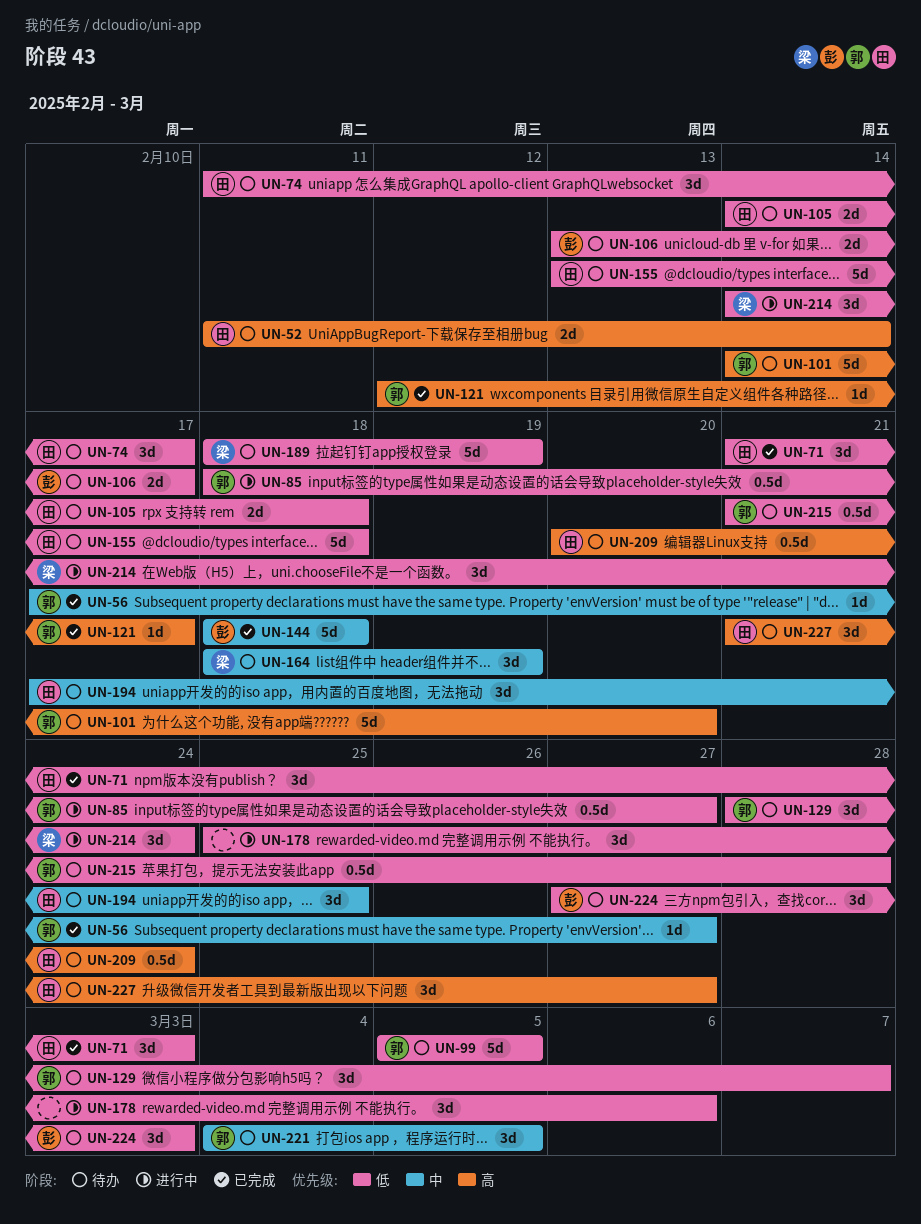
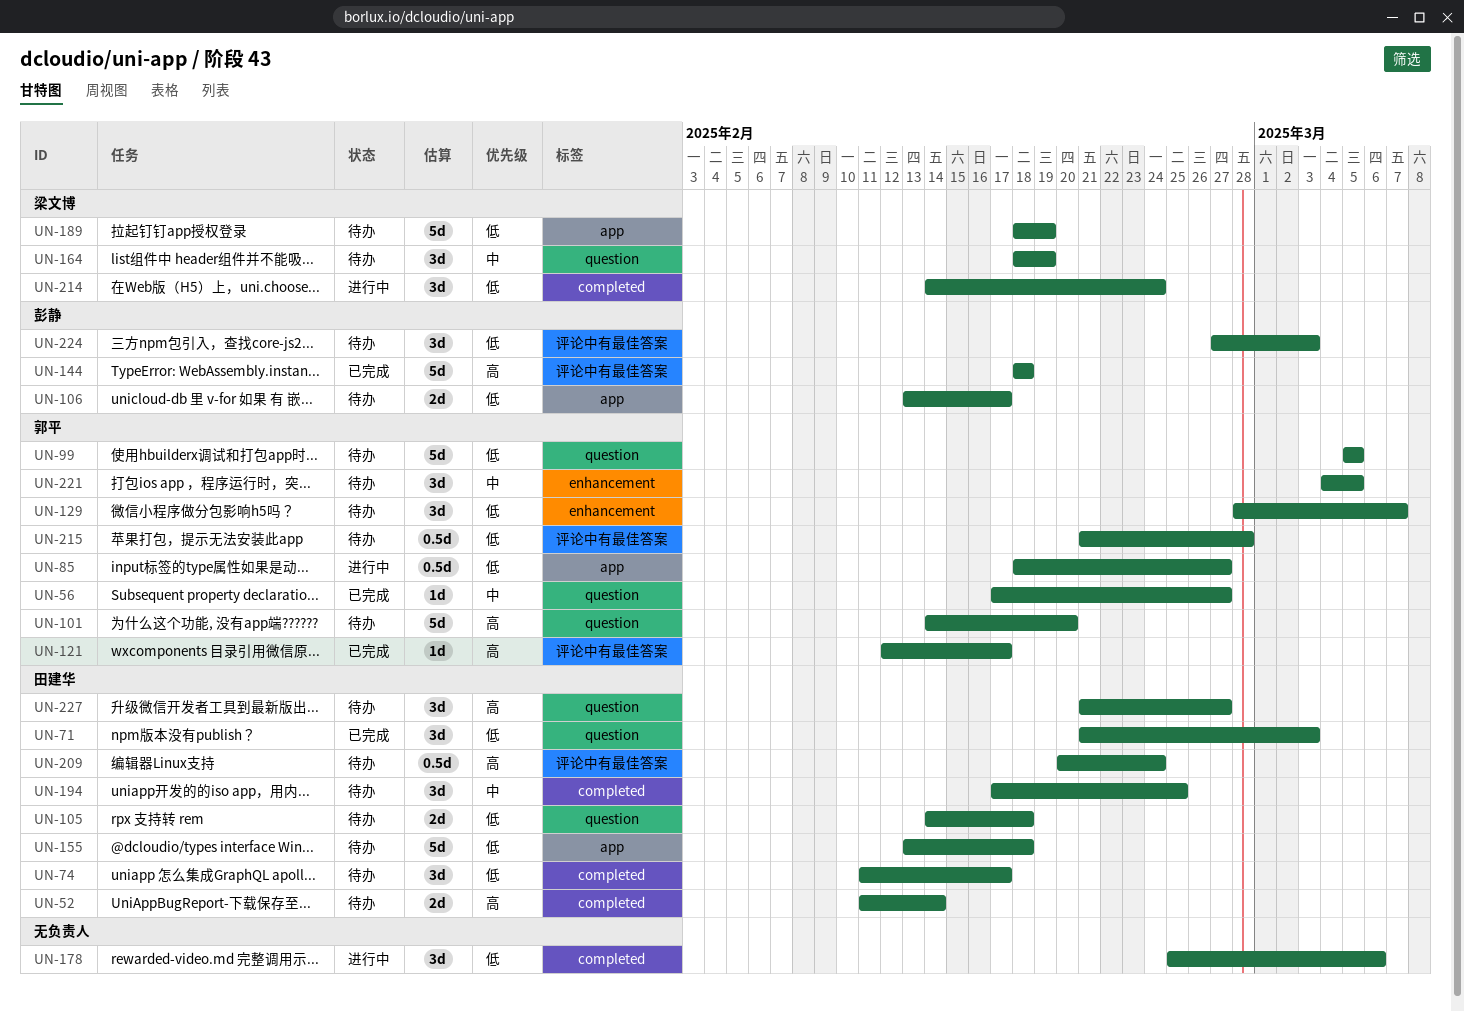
UN-144, priority: 中 -> 高

